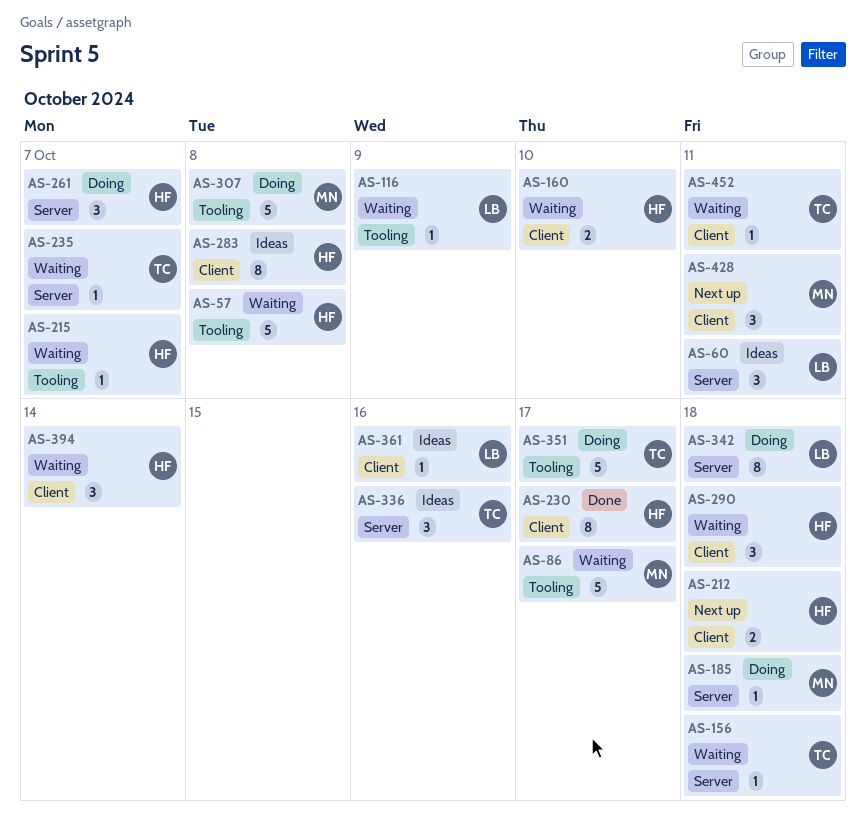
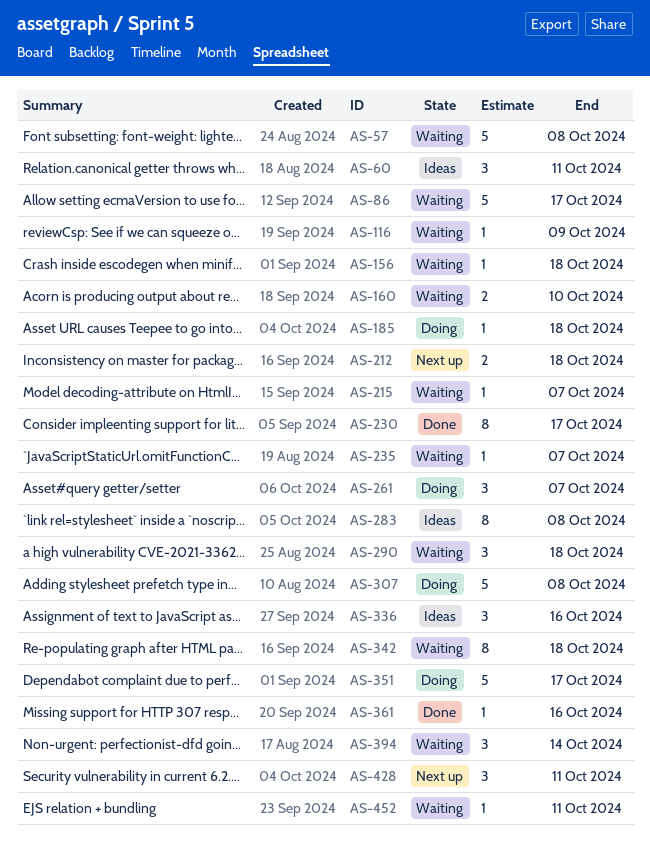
AS-342, status: Doing -> Waiting
AS-361, status: Ideas -> Done

